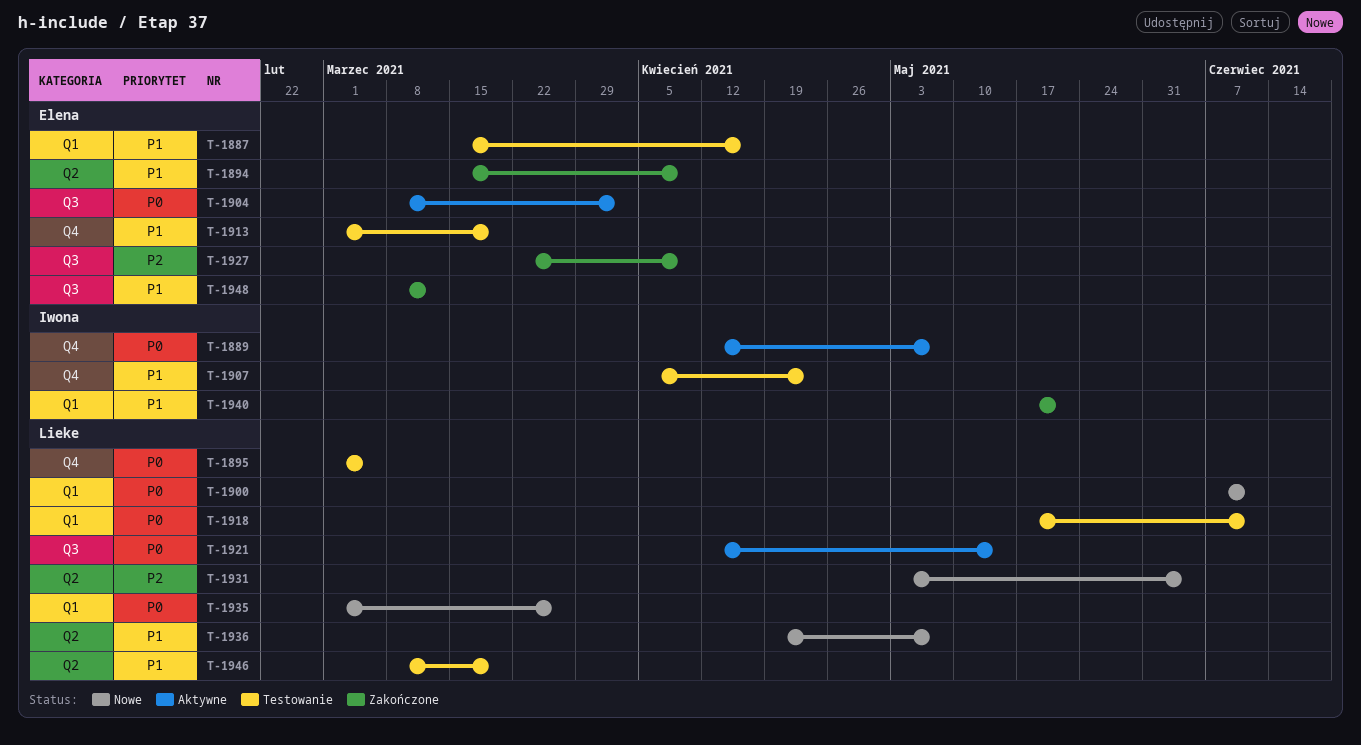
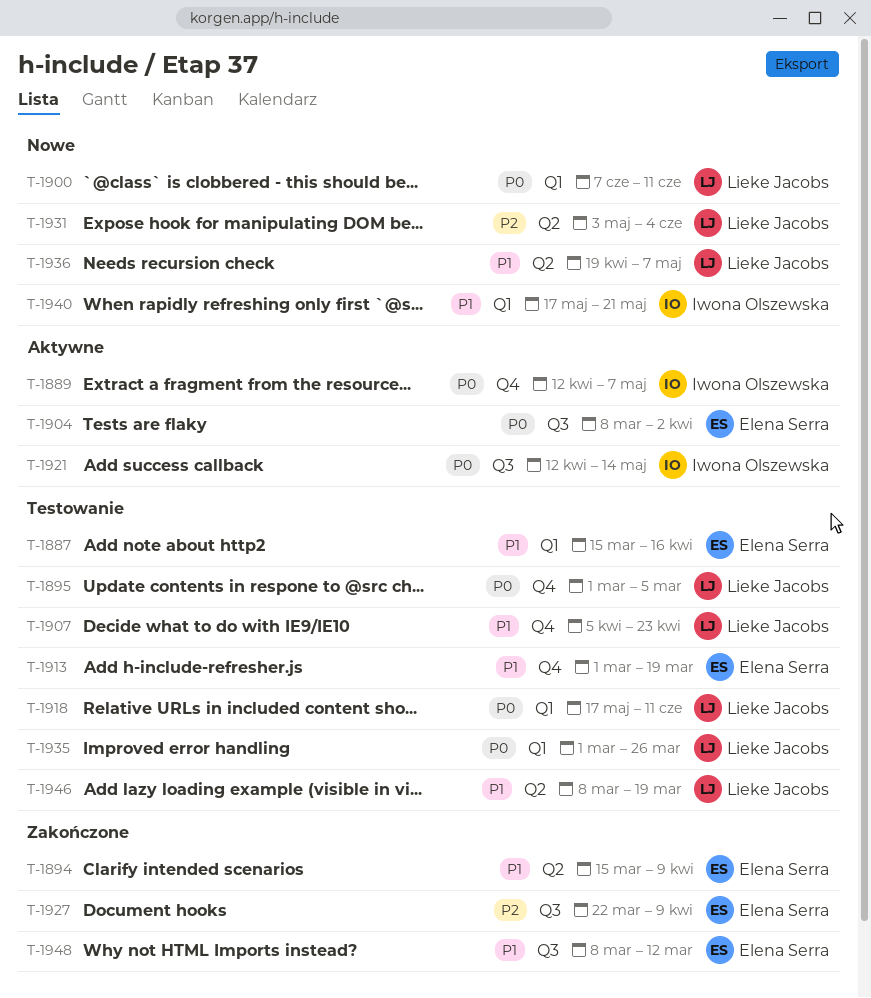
T-1907, owner: Iwona Olszewska -> Lieke Jacobs
T-1921, owner: Lieke Jacobs -> Iwona Olszewska
T-1935, status: Nowe -> Testowanie
T-1940, status: Zakończone -> Nowe

